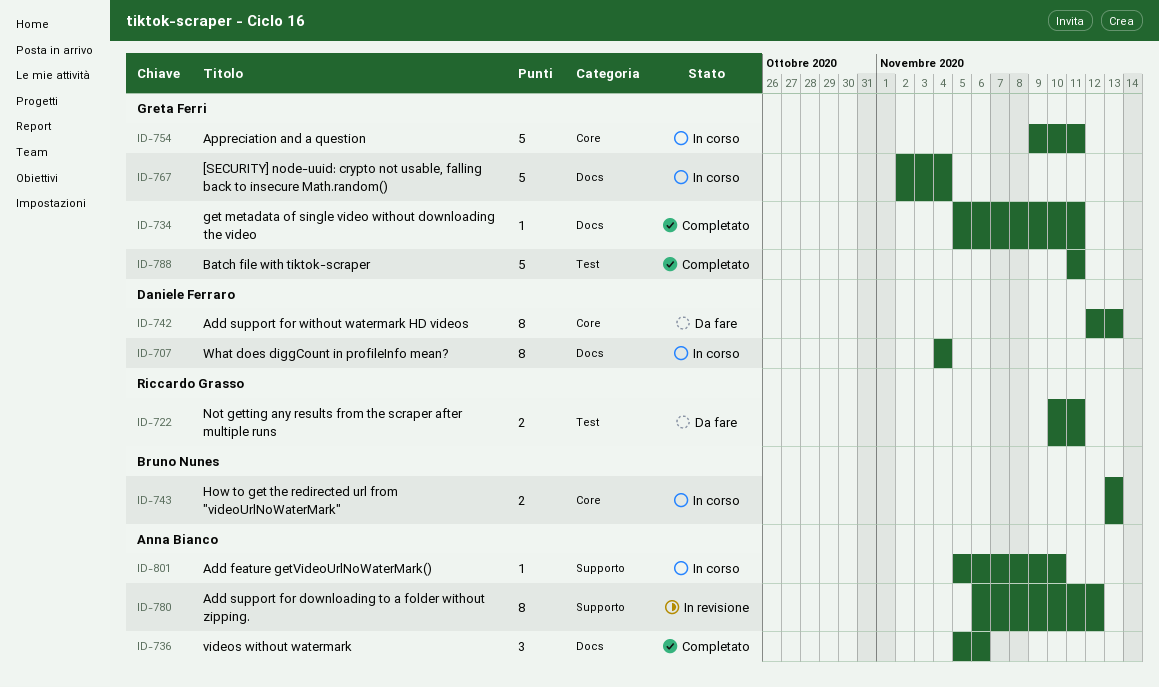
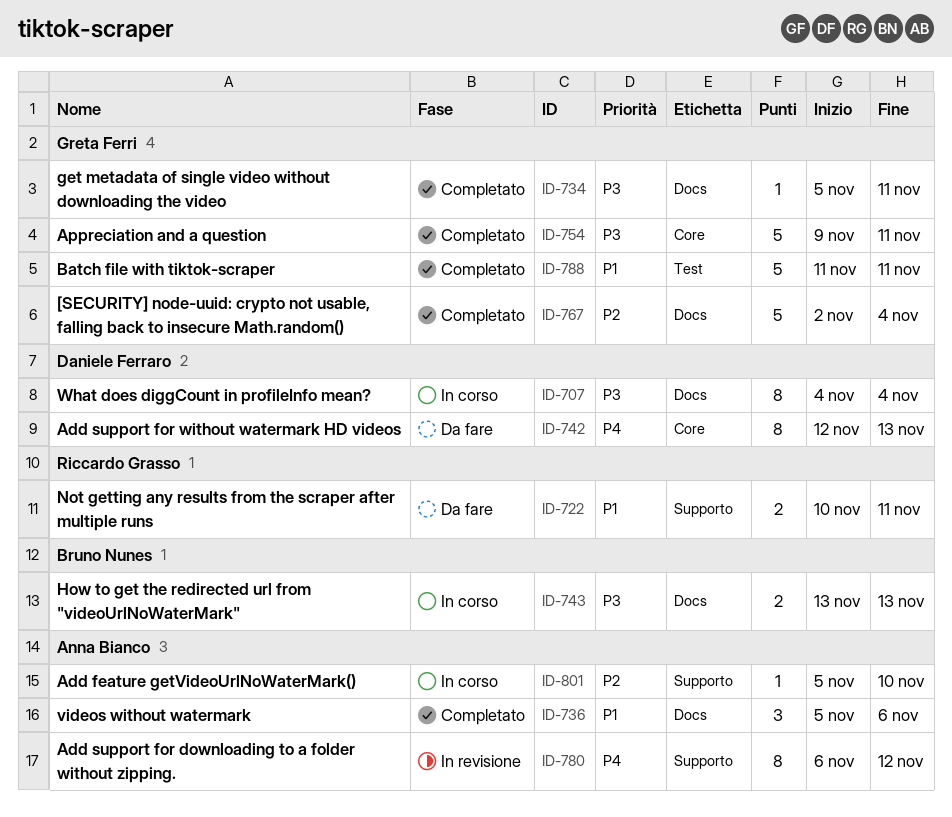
ID-722, label: Test -> Supporto
ID-743, label: Core -> Docs
ID-754, status: In corso -> Completato
ID-767, status: In corso -> Completato

